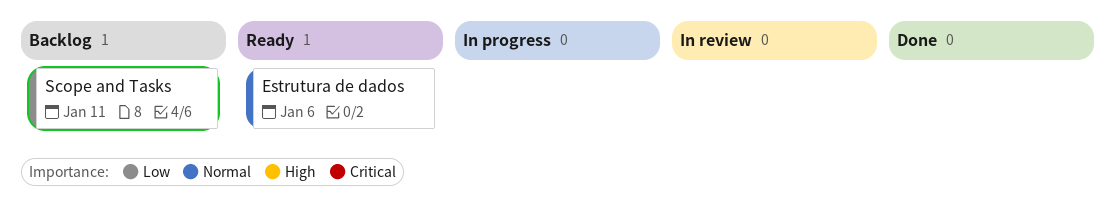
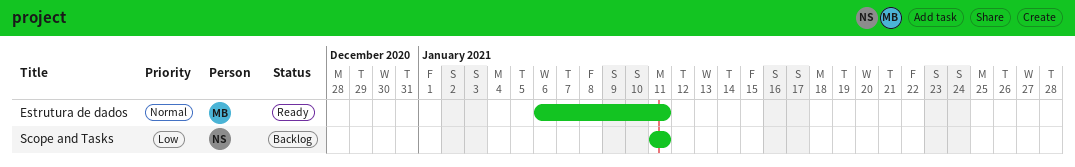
Estrutura de dados, due: Jan 6 -> Jan 11

